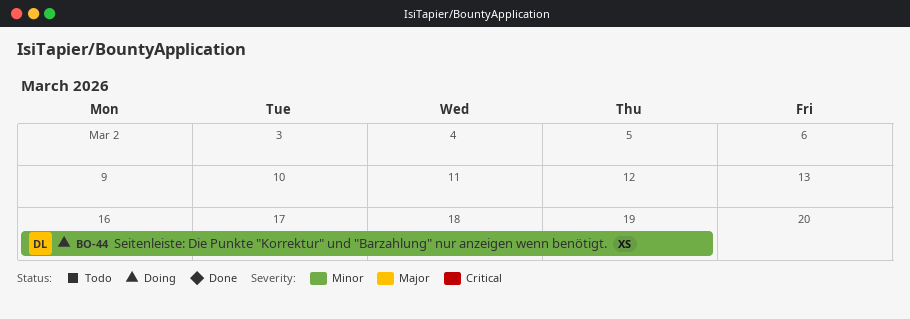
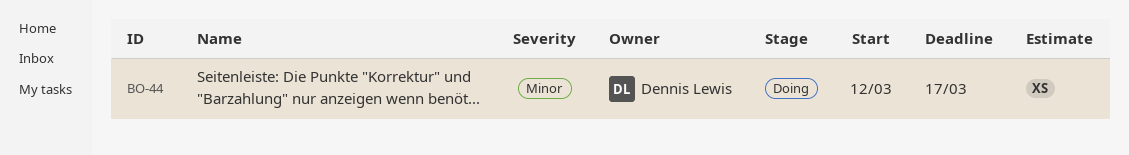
BO-44, start: Mar 16 -> Mar 12
BO-44, due: Mar 19 -> Mar 17

